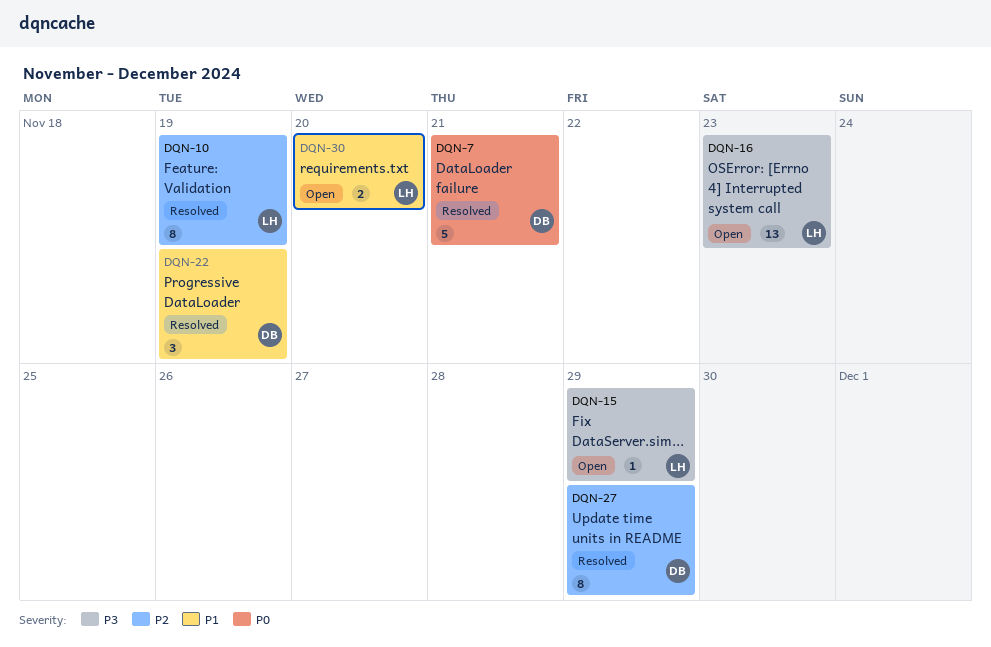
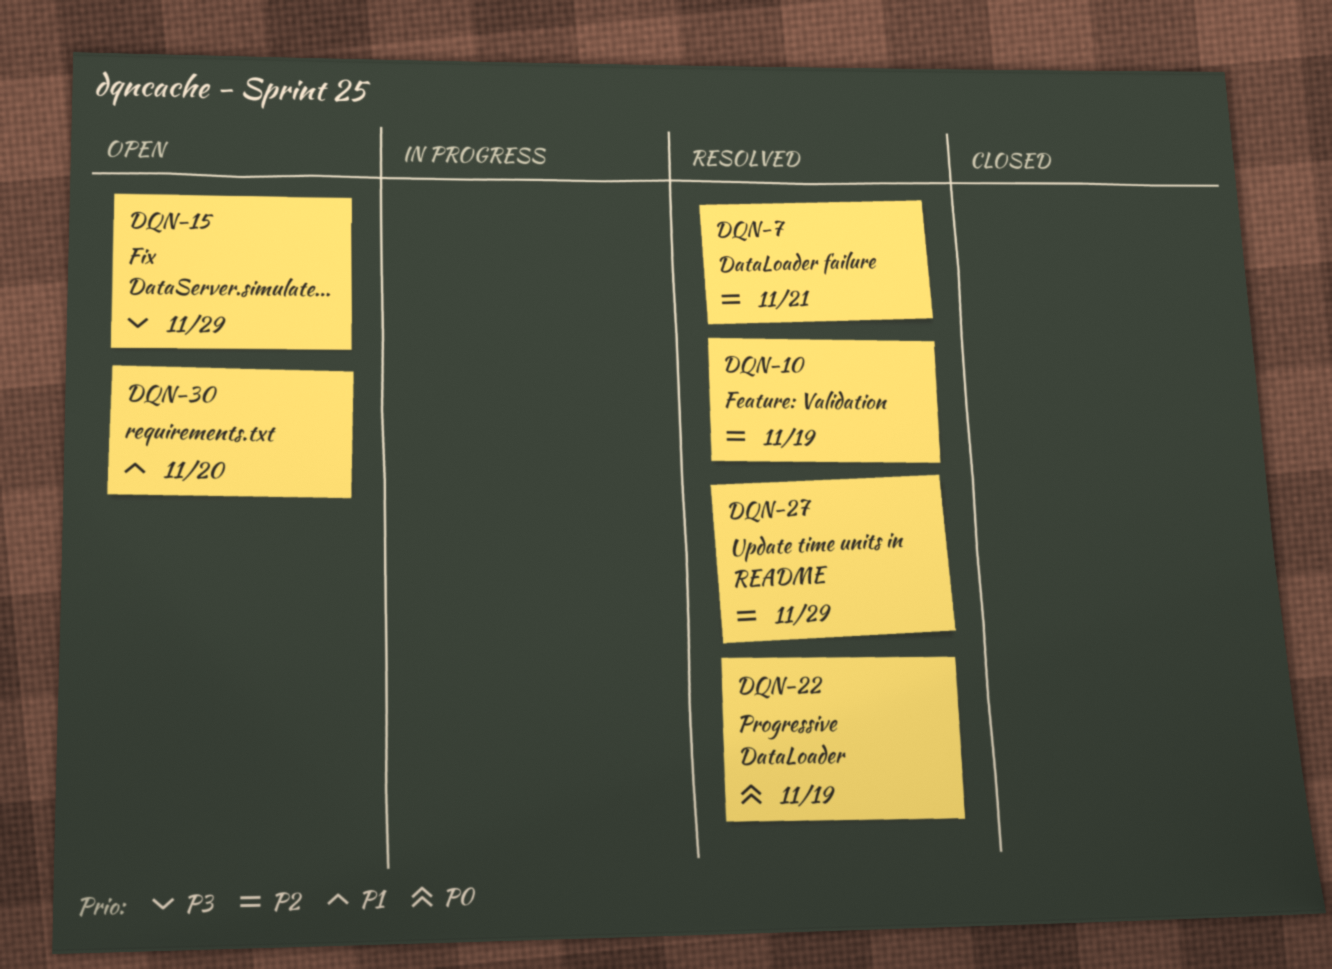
DQN-7, priority: P0 -> P2
DQN-16: present -> none
DQN-22, priority: P1 -> P0

